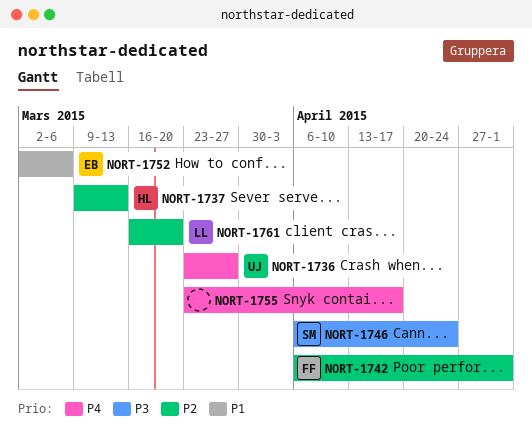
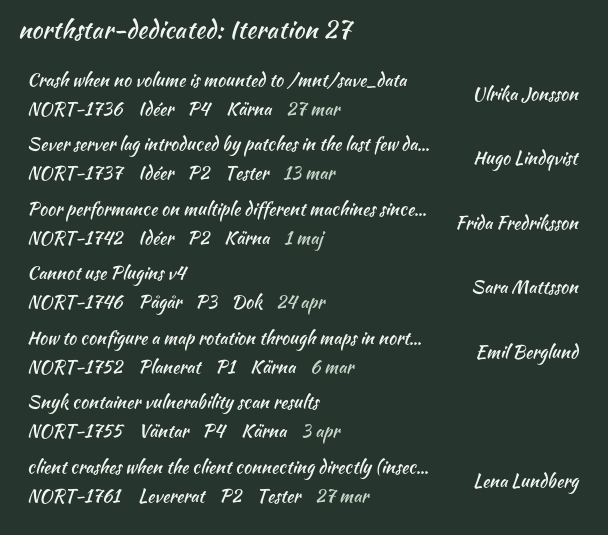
NORT-1755, due: Apr 17 -> Apr 3
NORT-1761, due: Mar 20 -> Mar 27

